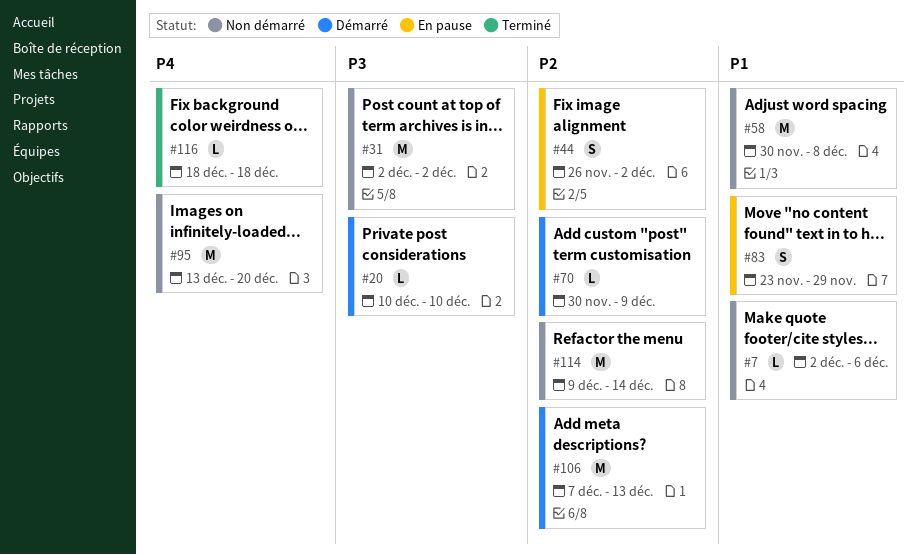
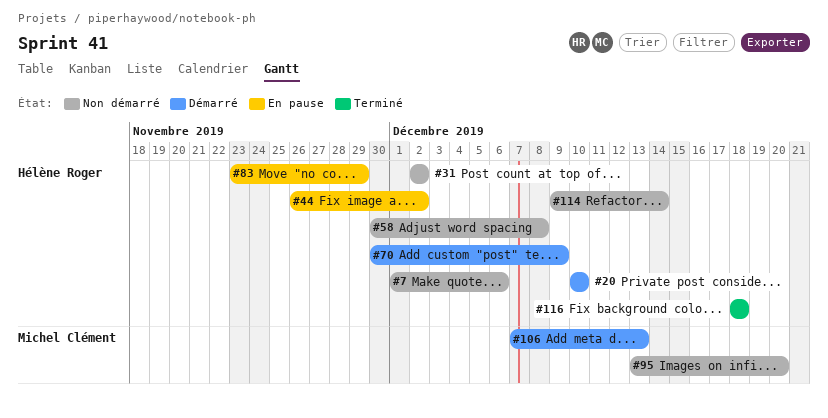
#7, start: Dec 2 -> Dec 1

